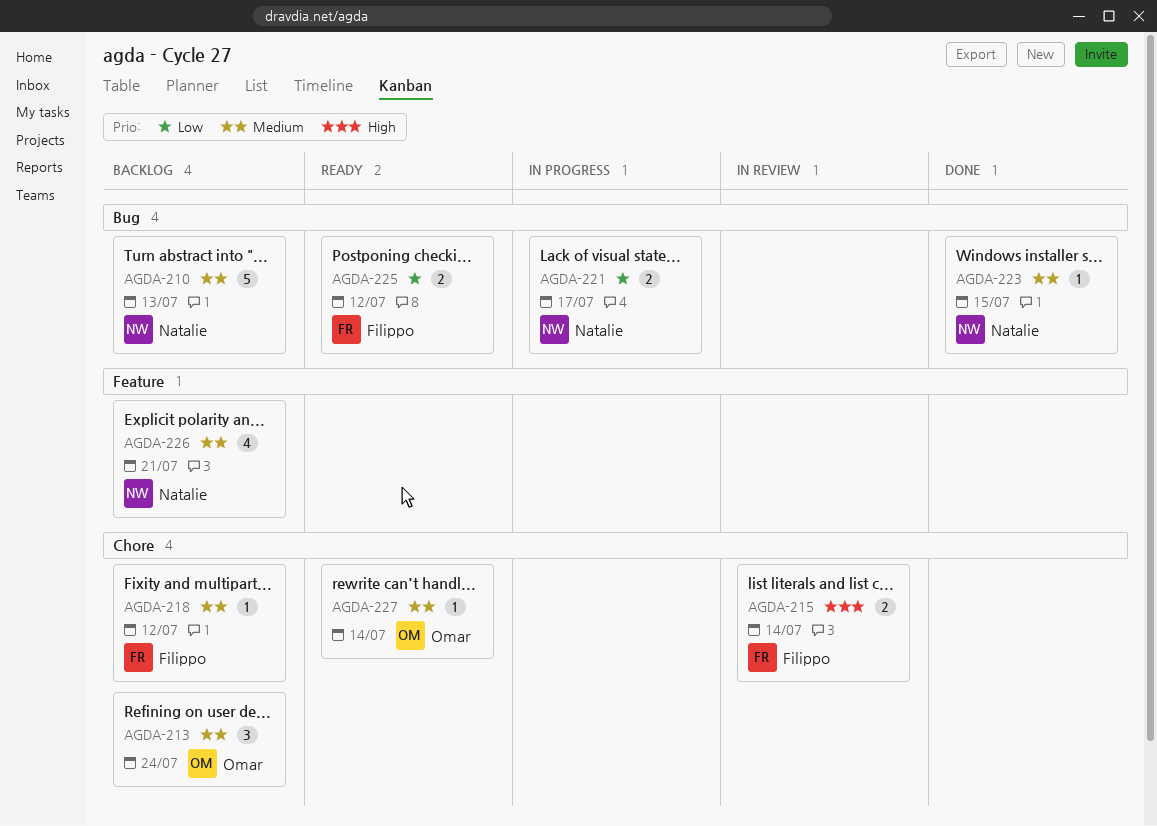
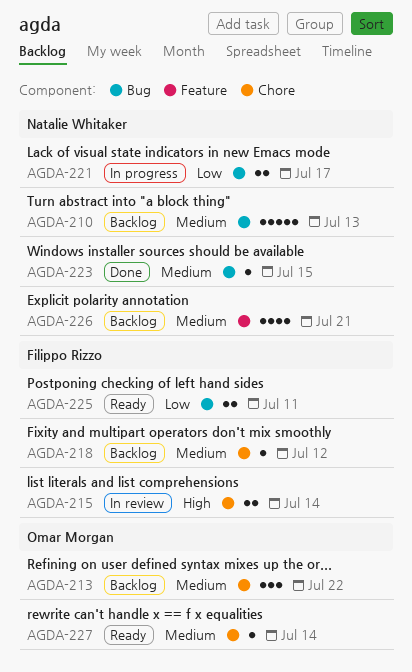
AGDA-213, due: Jul 24 -> Jul 22
AGDA-225, due: Jul 12 -> Jul 11

